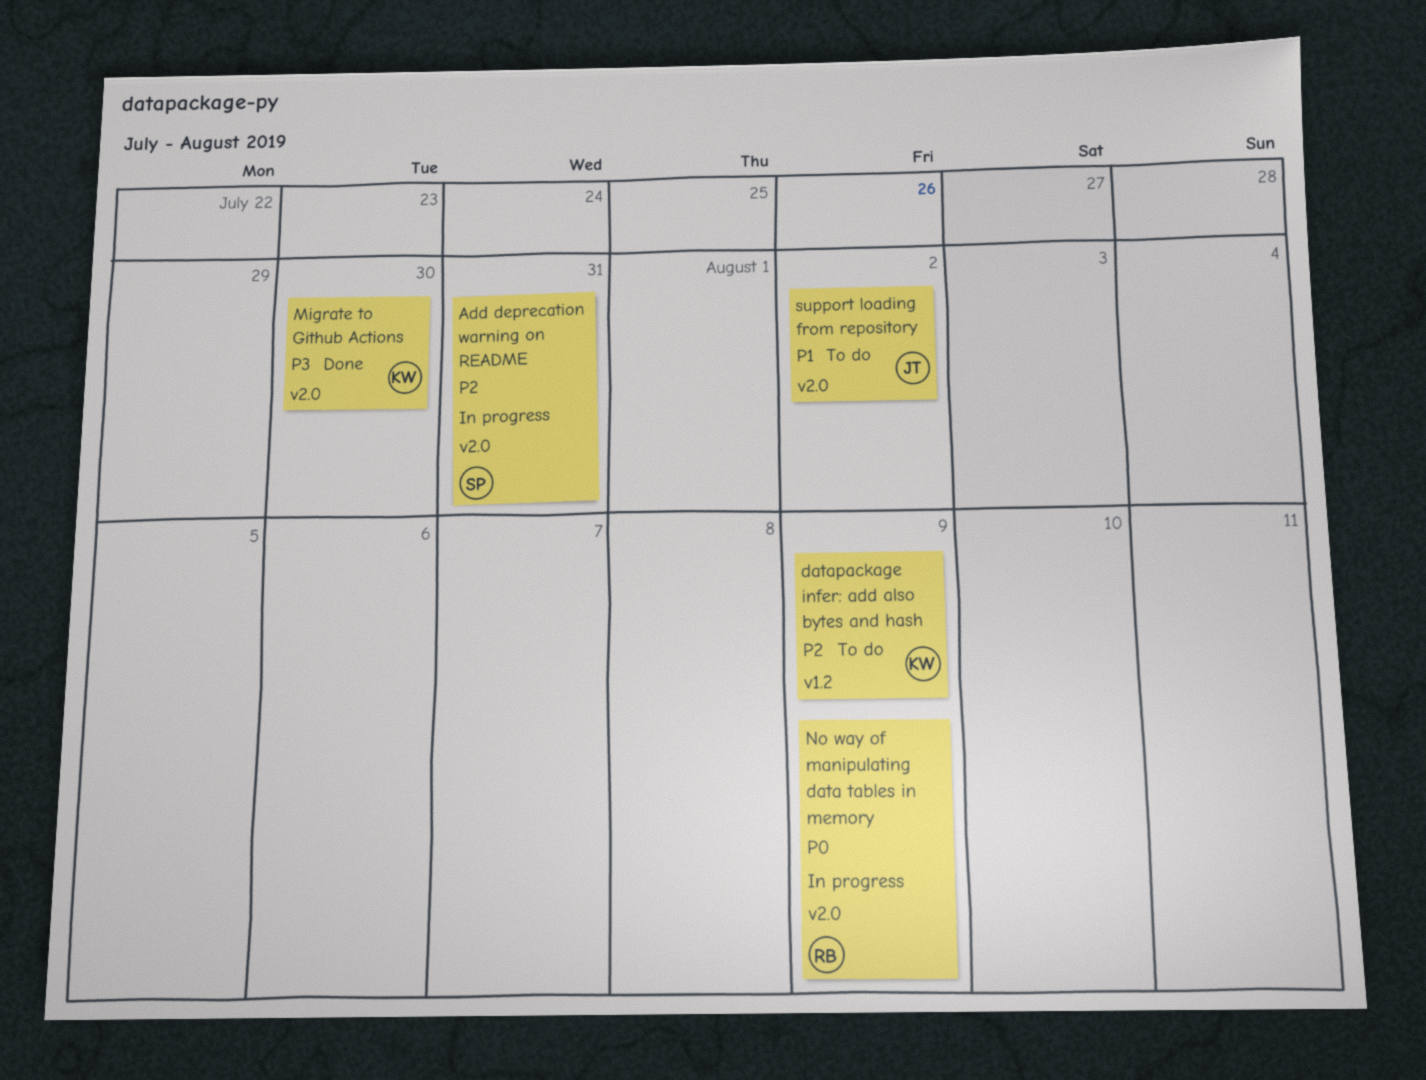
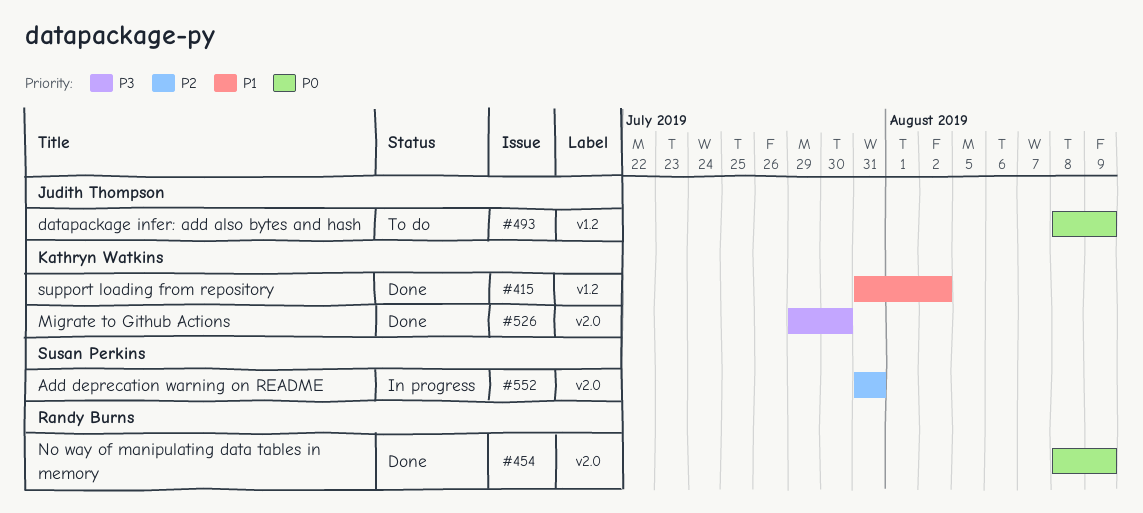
datapackage infer: add also bytes and hash, owner: Kathryn Watkins -> Judith Thompson
datapackage infer: add also bytes and hash, priority: P2 -> P0
No way of manipulating data tables in memory, status: In progress -> Done
support loading from repository, status: To do -> Done
support loading from repository, owner: Judith Thompson -> Kathryn Watkins
support loading from repository, label: v2.0 -> v1.2

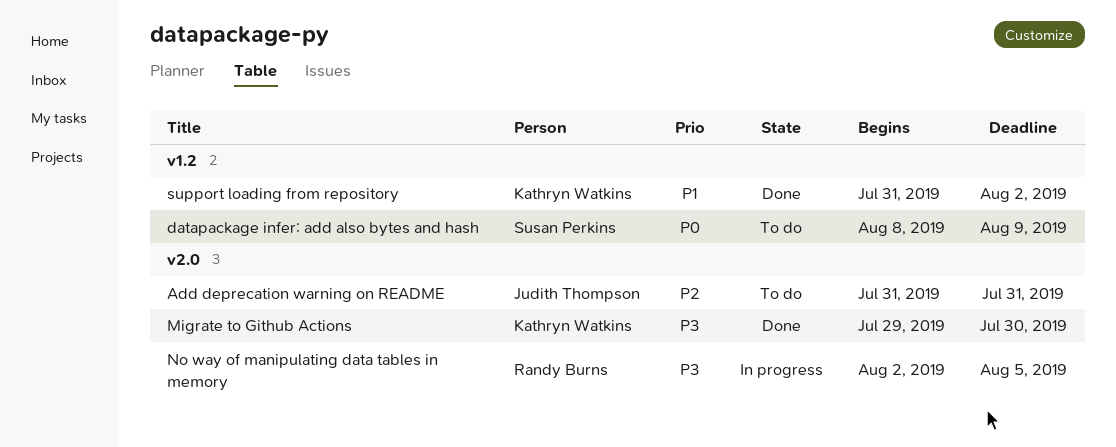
Add deprecation warning on README, status: In progress -> To do
Add deprecation warning on README, owner: Susan Perkins -> Judith Thompson
datapackage infer: add also bytes and hash, owner: Judith Thompson -> Susan Perkins
No way of manipulating data tables in memory, status: Done -> In progress
No way of manipulating data tables in memory, priority: P0 -> P3
No way of manipulating data tables in memory, start: Aug 8 -> Aug 2
No way of manipulating data tables in memory, due: Aug 9 -> Aug 5

